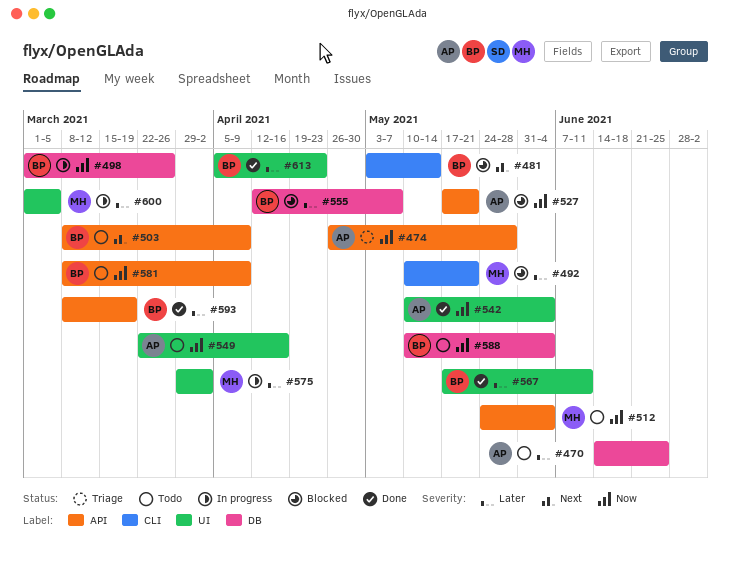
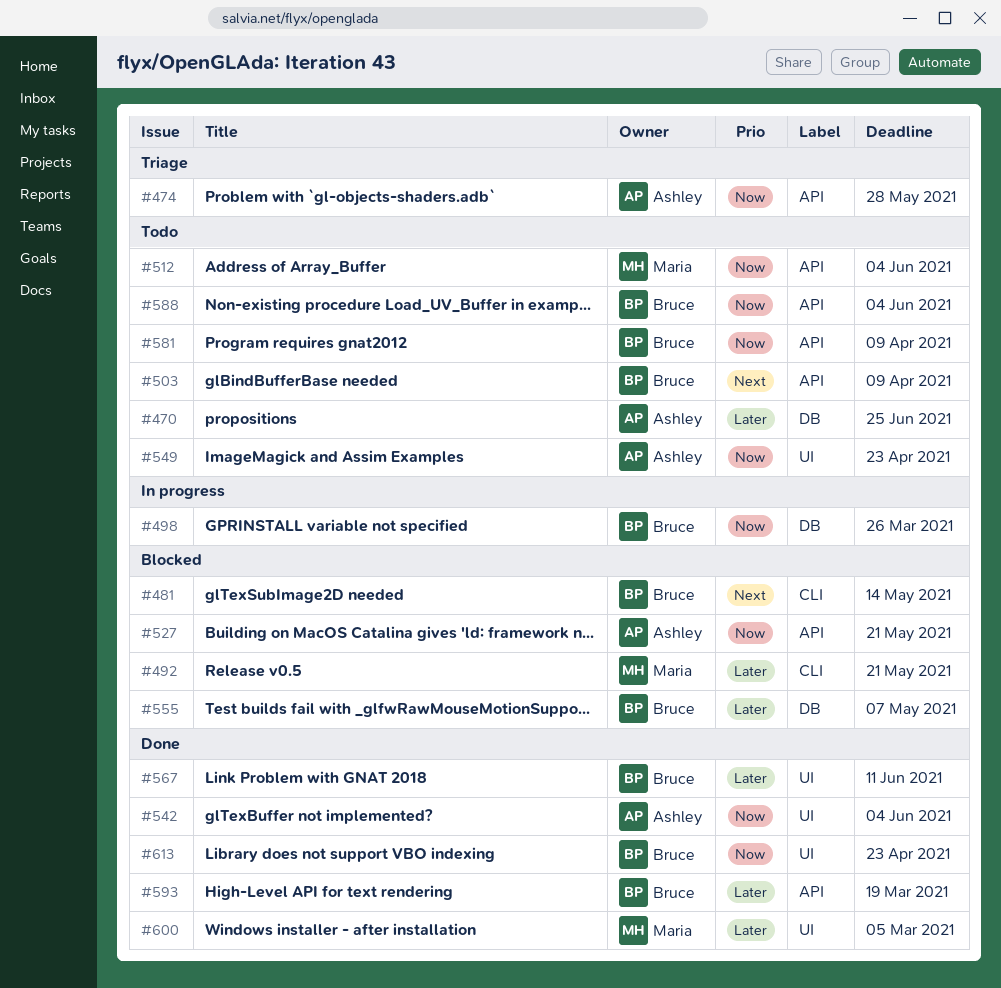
#549, due: Apr 16 -> Apr 23
#575: present -> none
#588, label: DB -> API
#600, status: In progress -> Done
#613, priority: Later -> Now

